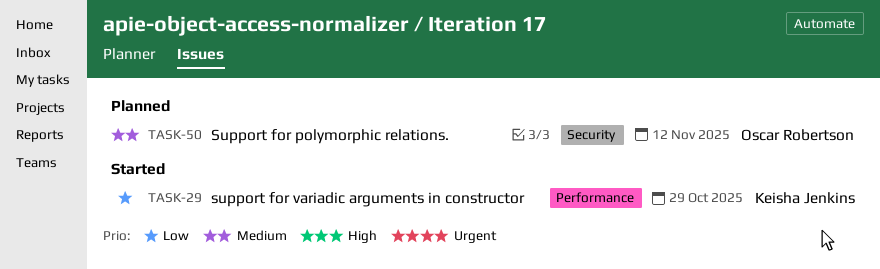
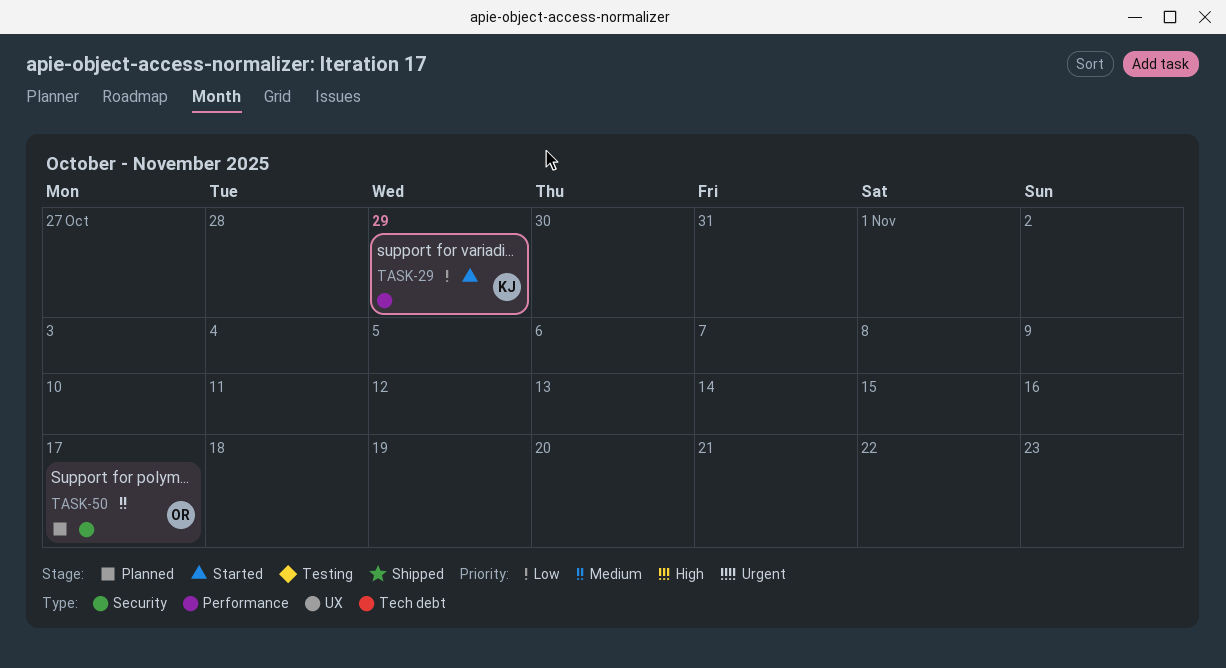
TASK-50, due: Nov 12 -> Nov 17

